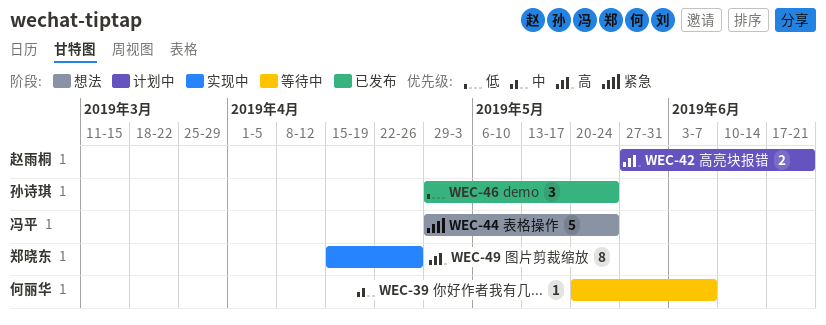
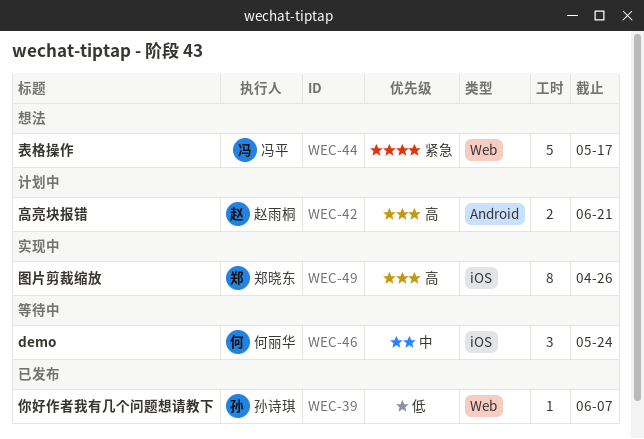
WEC-39, status: 等待中 -> 已发布
WEC-39, owner: 何丽华 -> 孙诗琪
WEC-39, priority: 中 -> 低
WEC-44, due: May 24 -> May 17
WEC-46, status: 已发布 -> 等待中
WEC-46, owner: 孙诗琪 -> 何丽华
WEC-46, priority: 低 -> 中

